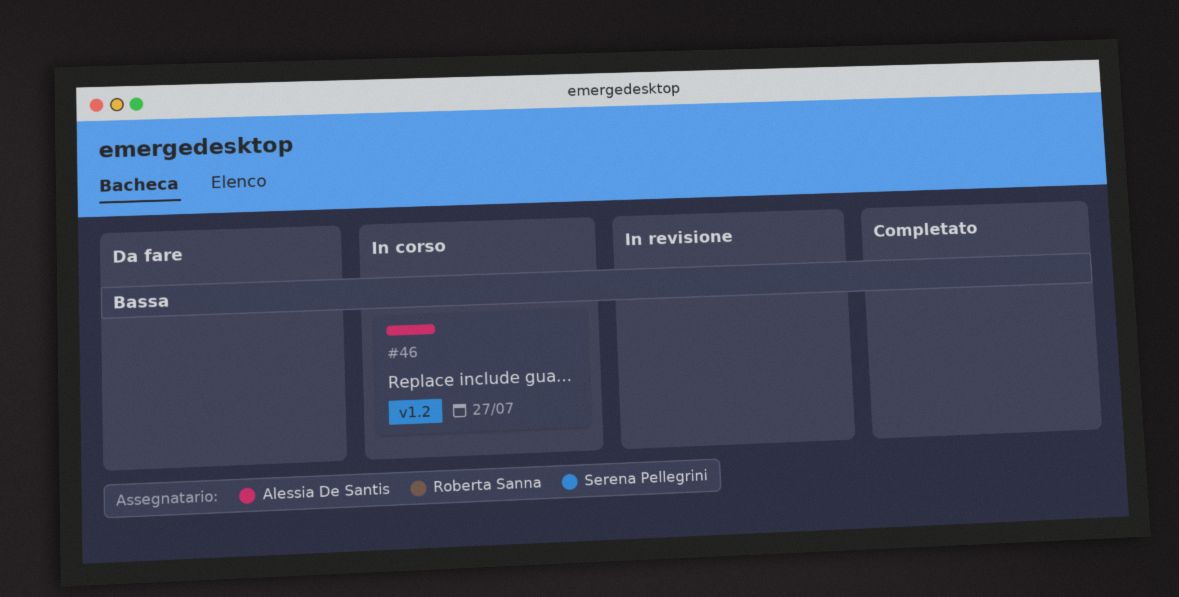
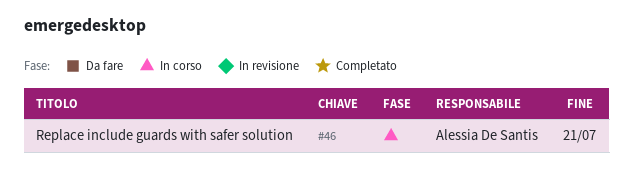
#46, due: Jul 27 -> Jul 21

